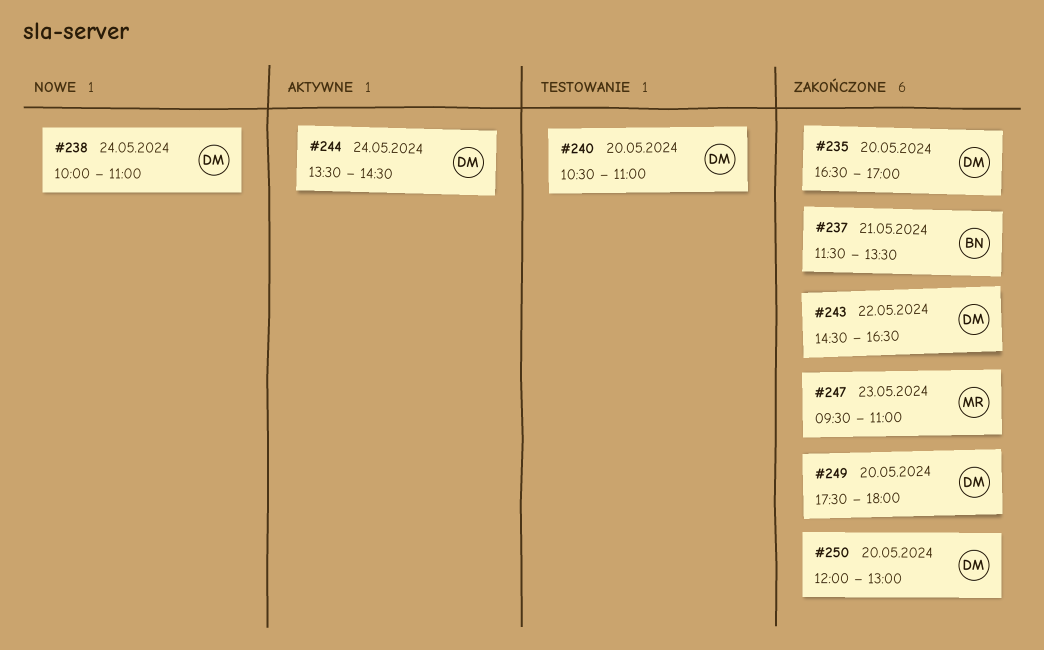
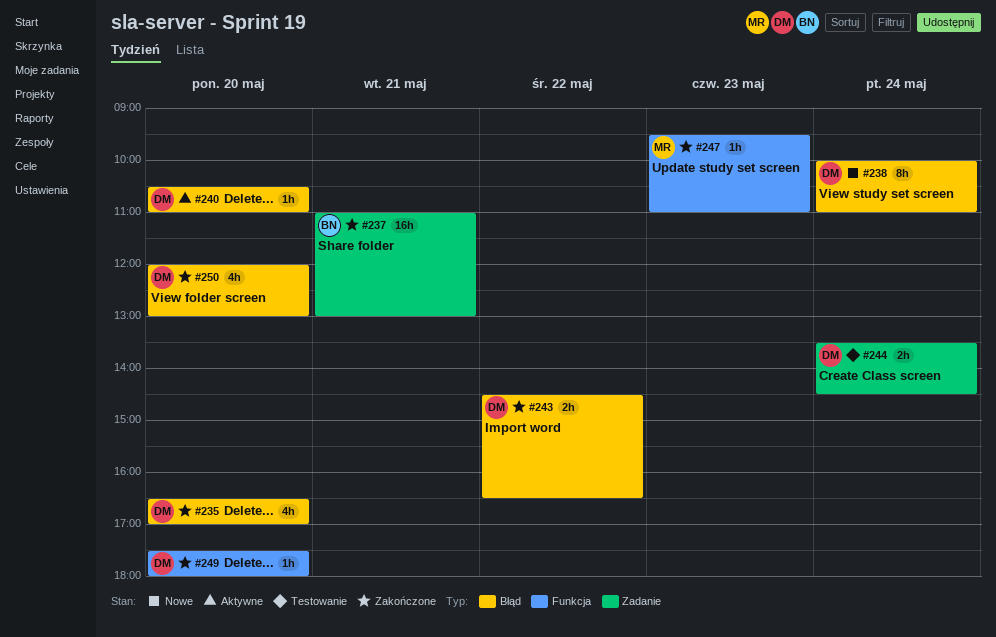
#237, begins: 11:30 -> 11:00
#237, ends: 13:30 -> 13:00
#240, status: Testowanie -> Aktywne
#244, status: Aktywne -> Testowanie

